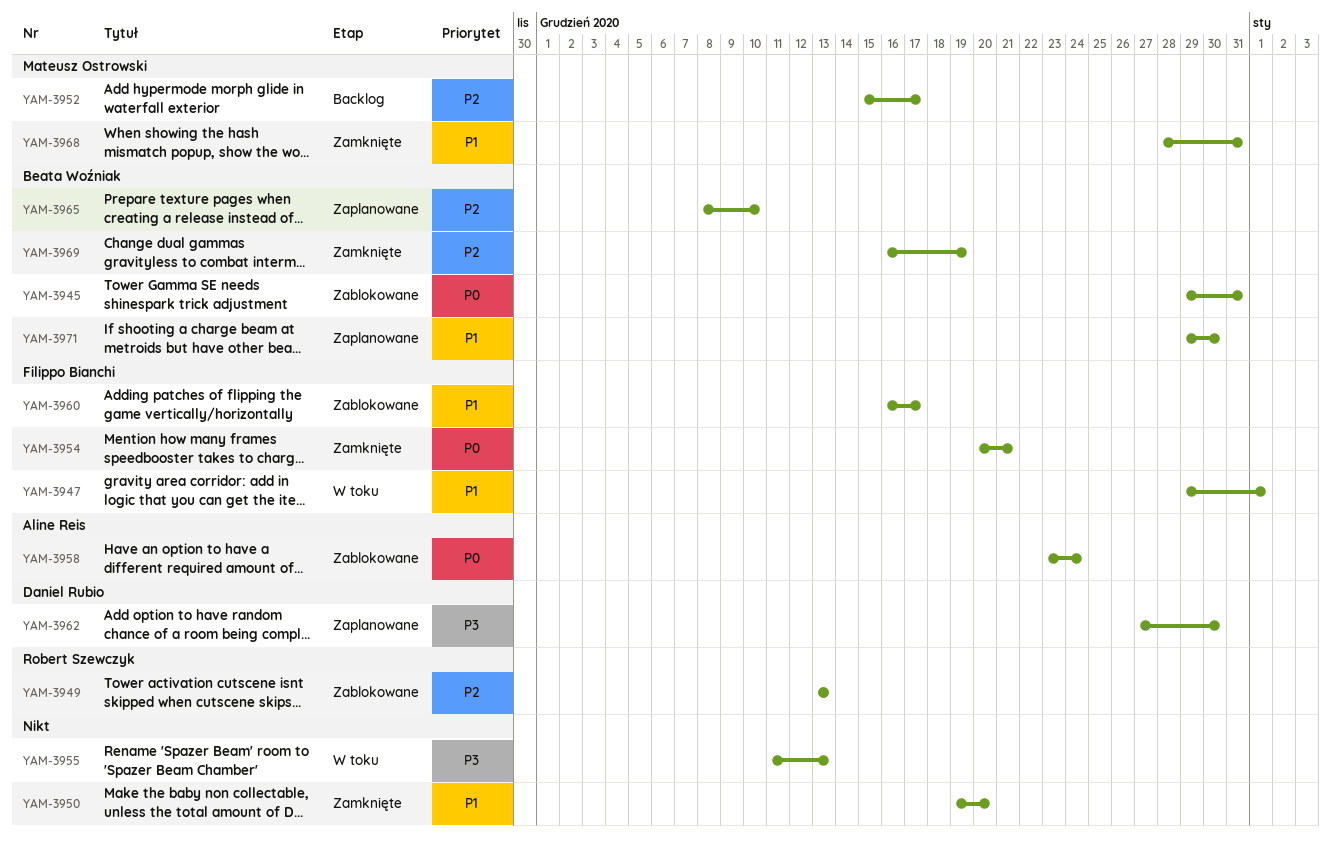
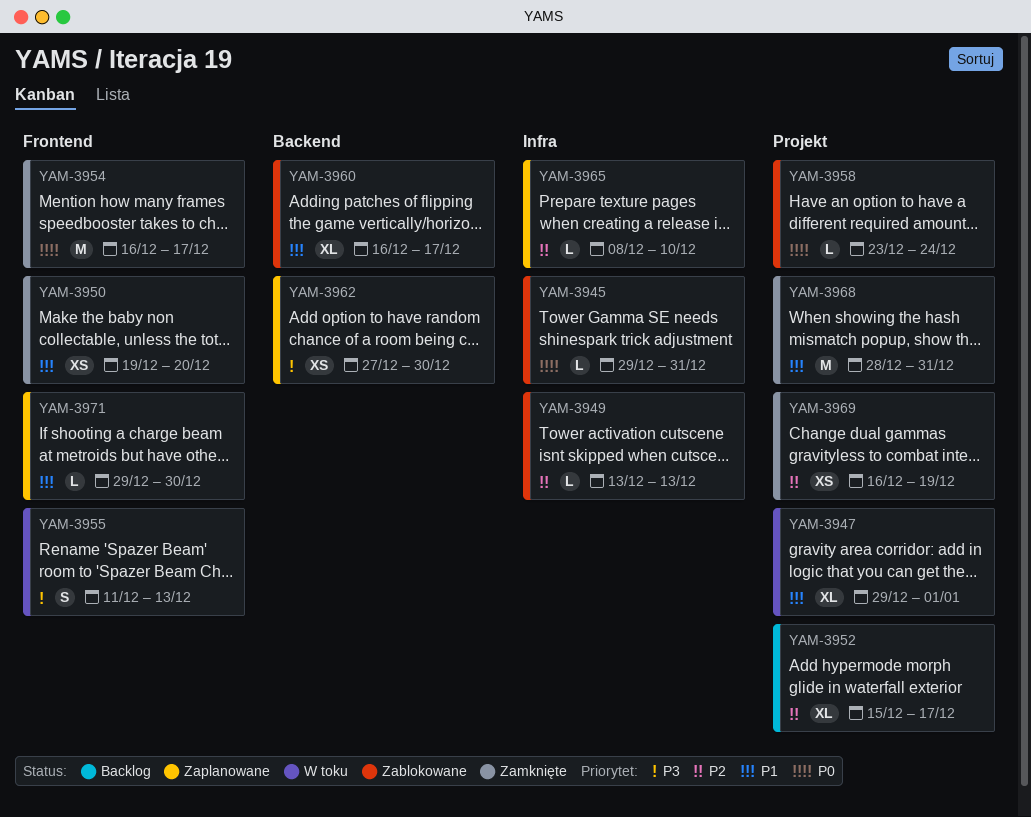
YAM-3954, start: Dec 20 -> Dec 16
YAM-3954, due: Dec 21 -> Dec 17

